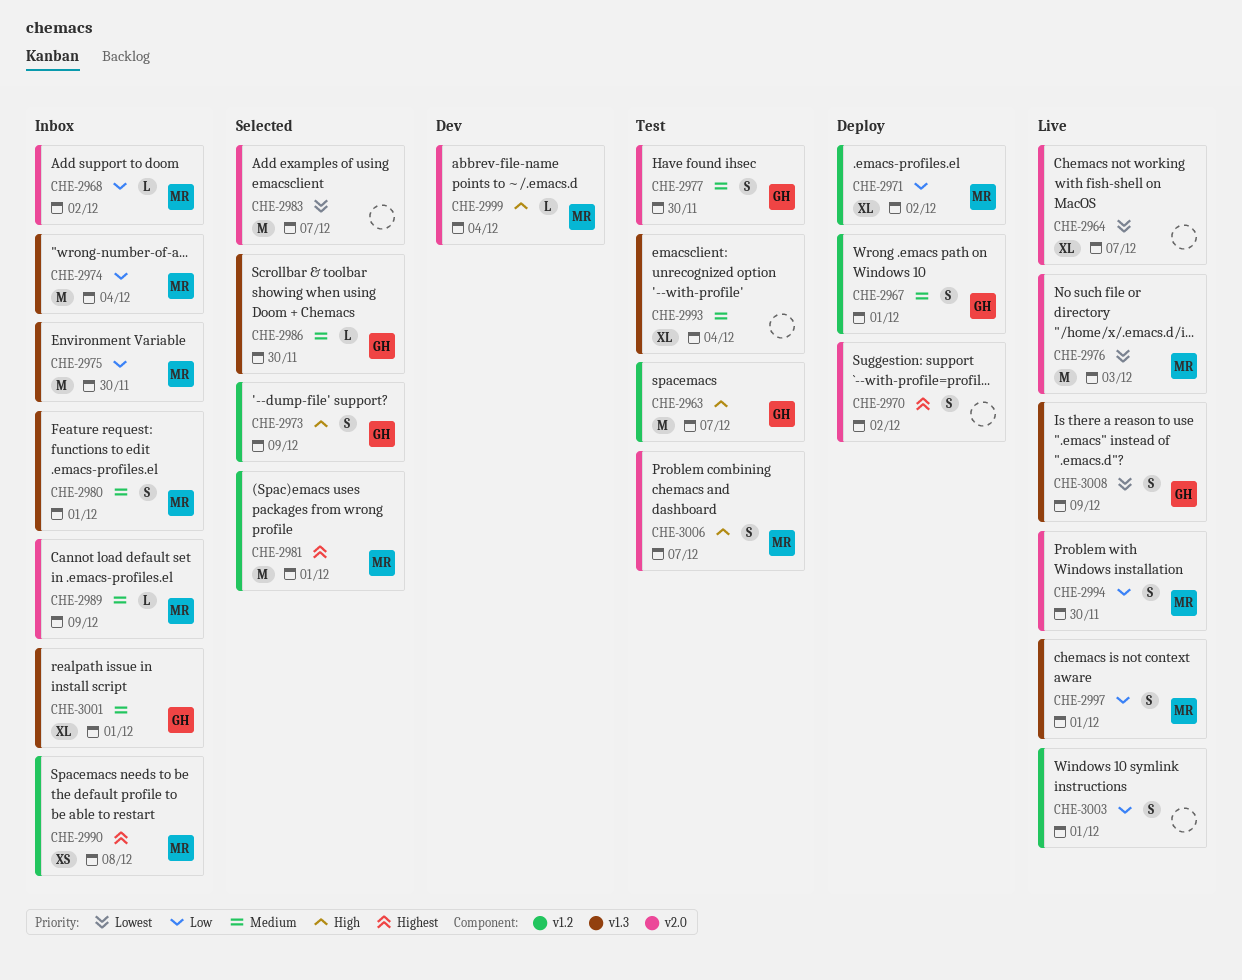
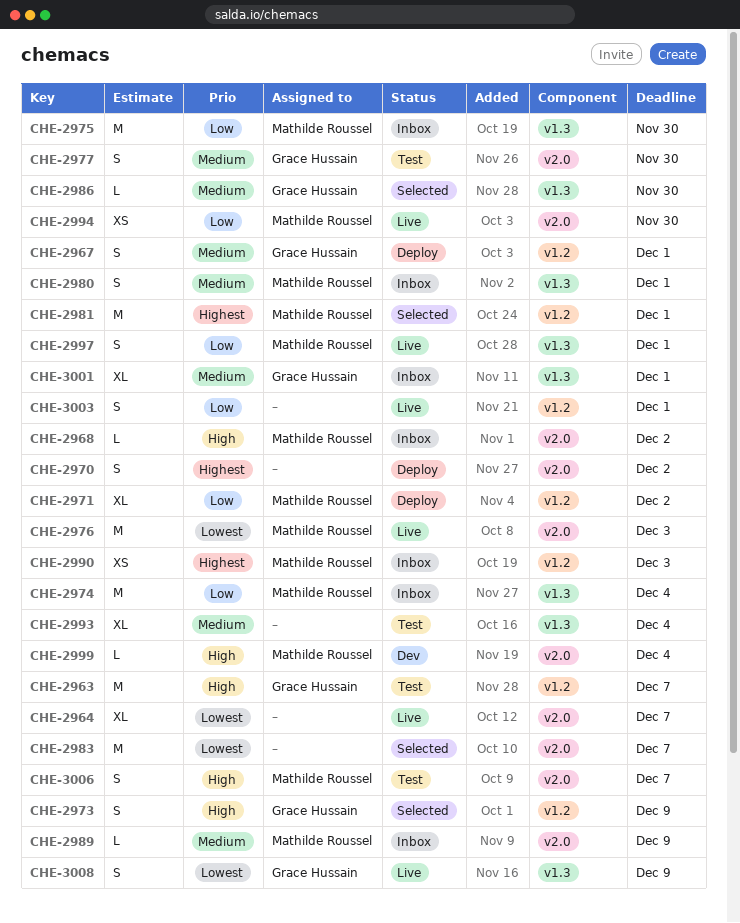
CHE-2968, priority: Low -> High
CHE-2990, due: Dec 8 -> Dec 3
CHE-2994, estimate: S -> XS

